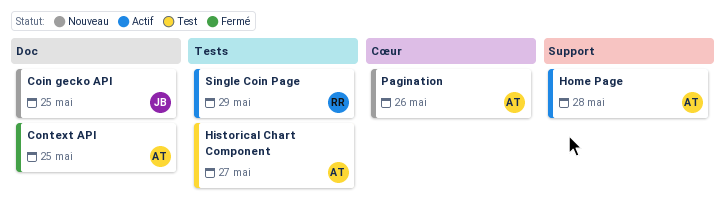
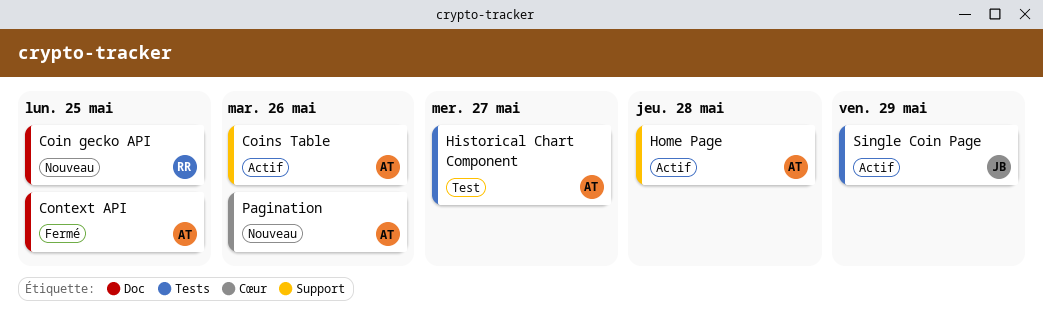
Coin gecko API, owner: JB -> RR
Coins Table: none -> present
Single Coin Page, owner: RR -> JB

